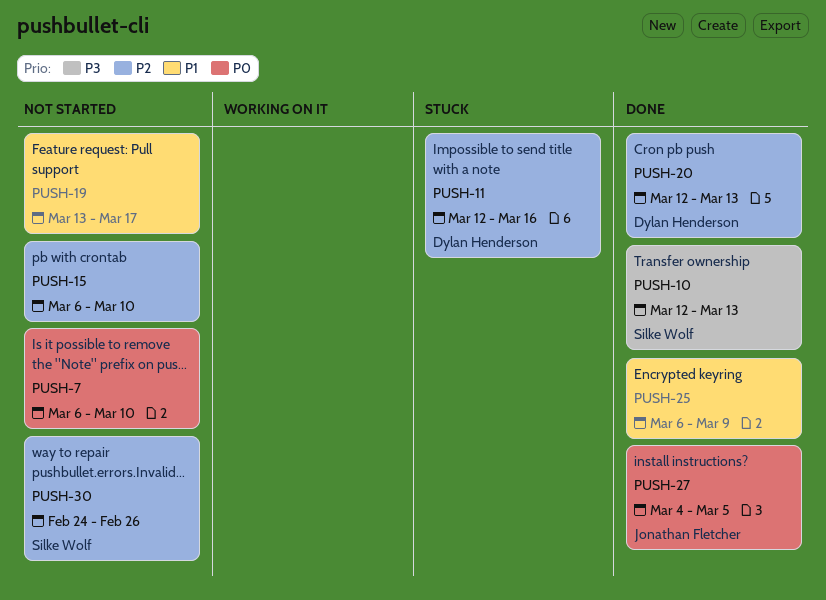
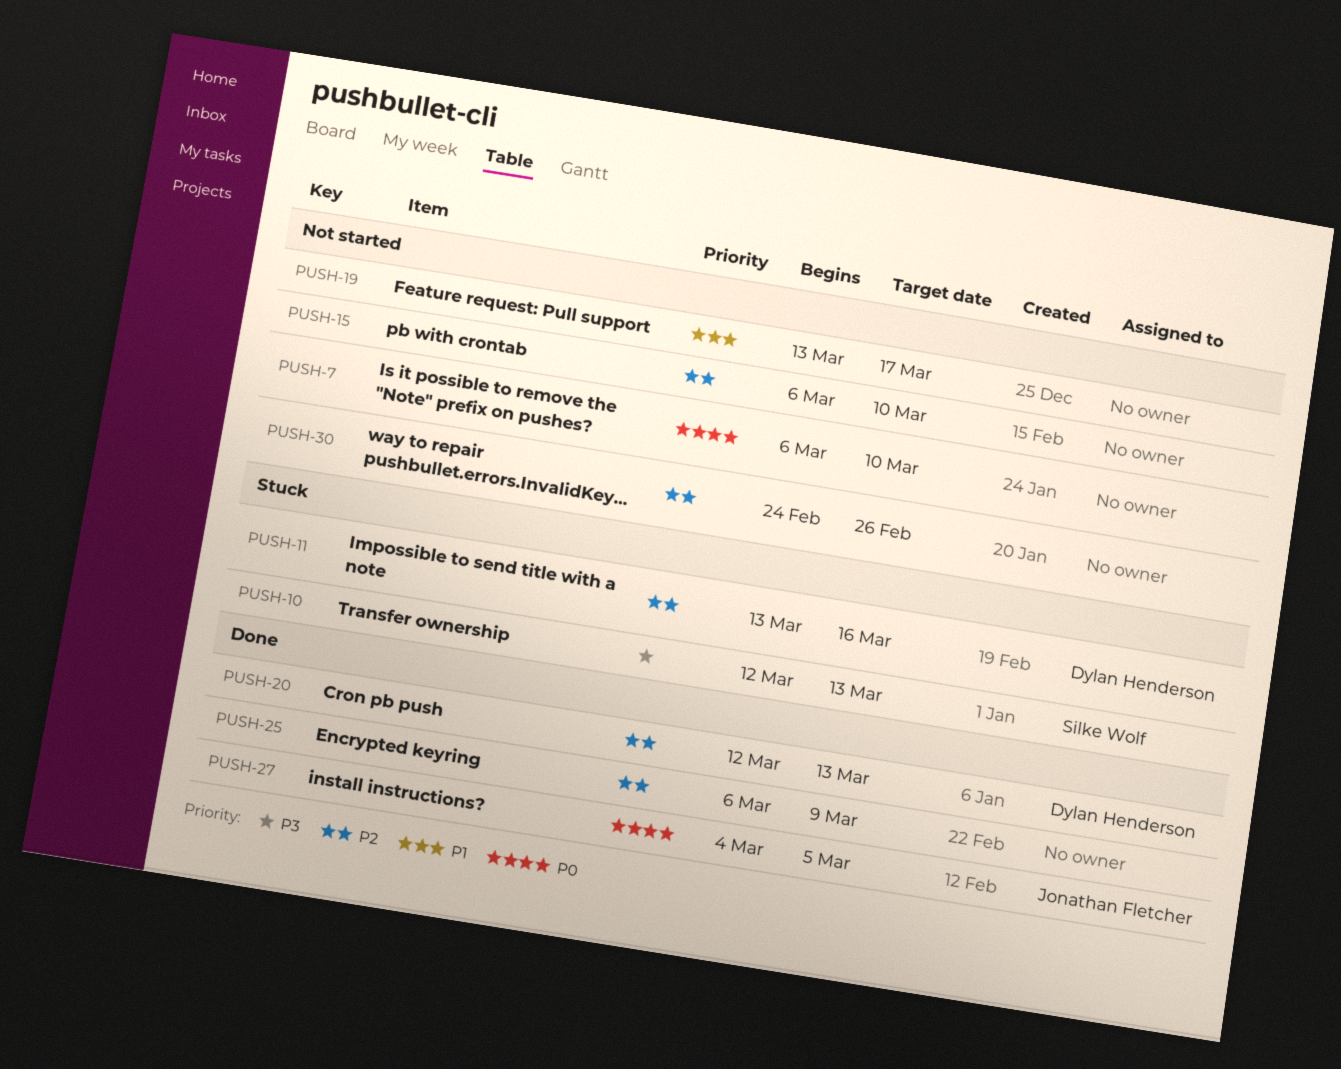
PUSH-10, status: Done -> Stuck
PUSH-11, start: Mar 12 -> Mar 13
PUSH-25, priority: P1 -> P2
PUSH-30, owner: Silke Wolf -> none

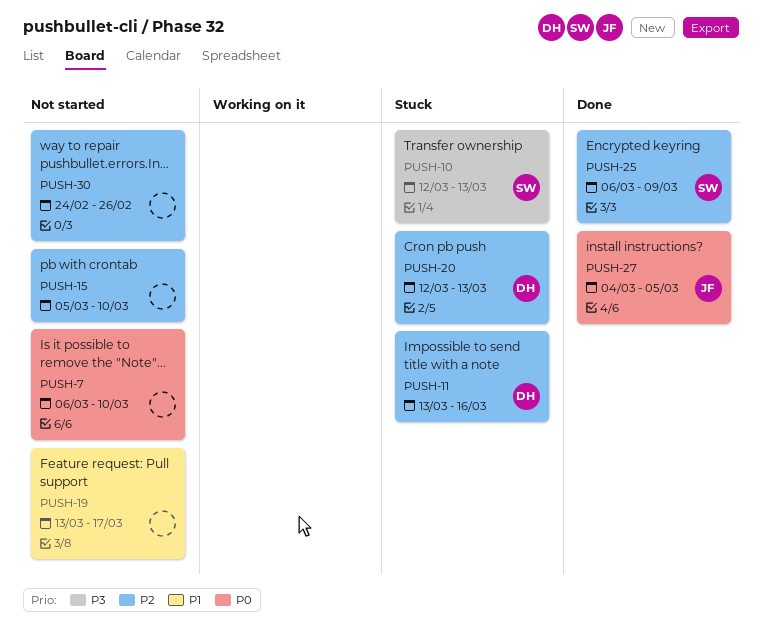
PUSH-15, start: Mar 6 -> Mar 5
PUSH-20, status: Done -> Stuck
PUSH-25, owner: none -> Silke Wolf

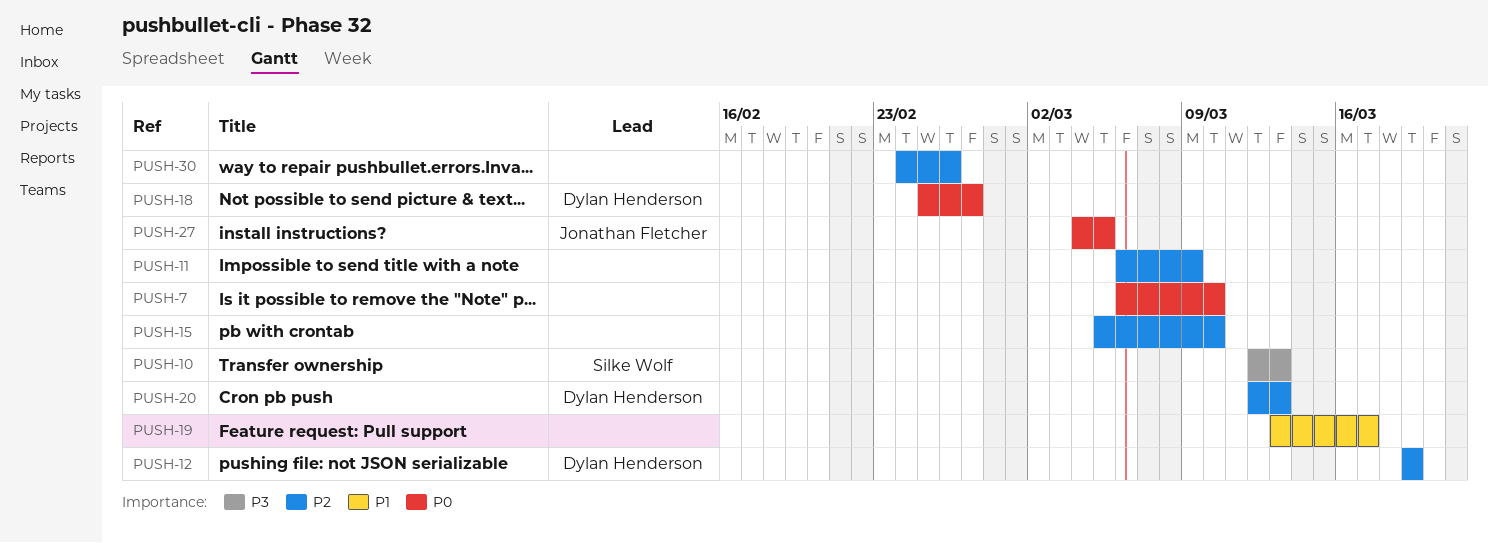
PUSH-11, owner: Dylan Henderson -> none
PUSH-11, start: Mar 13 -> Mar 6
PUSH-11, due: Mar 16 -> Mar 9
PUSH-12: none -> present
PUSH-18: none -> present
PUSH-25: present -> none

